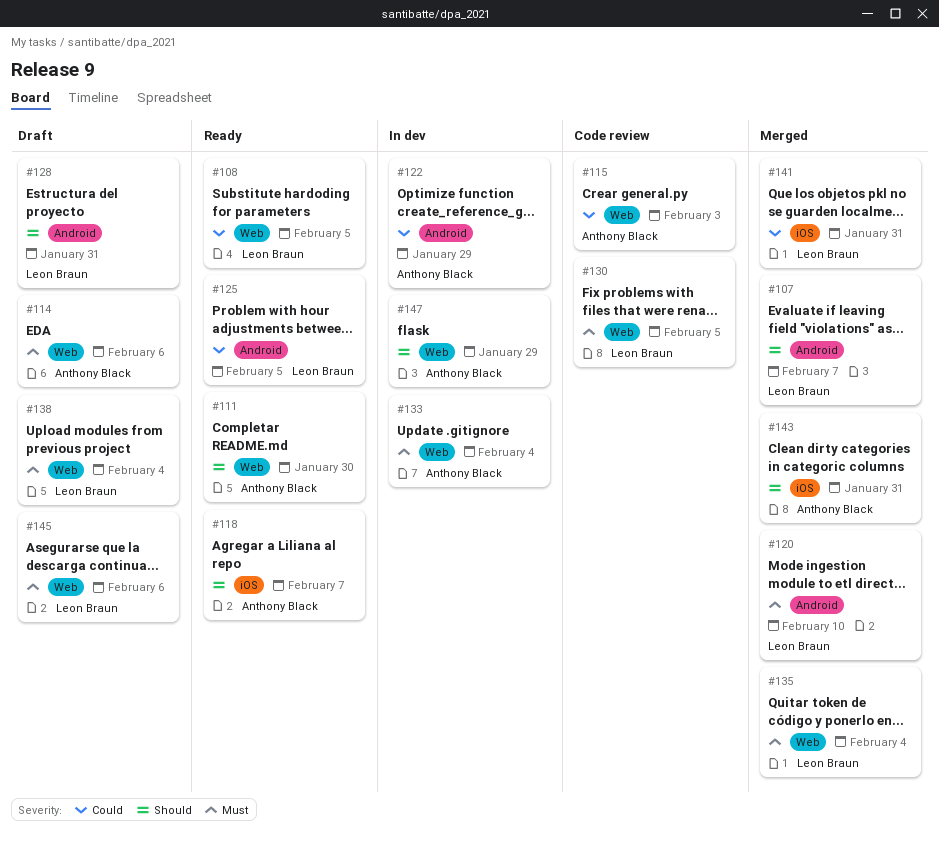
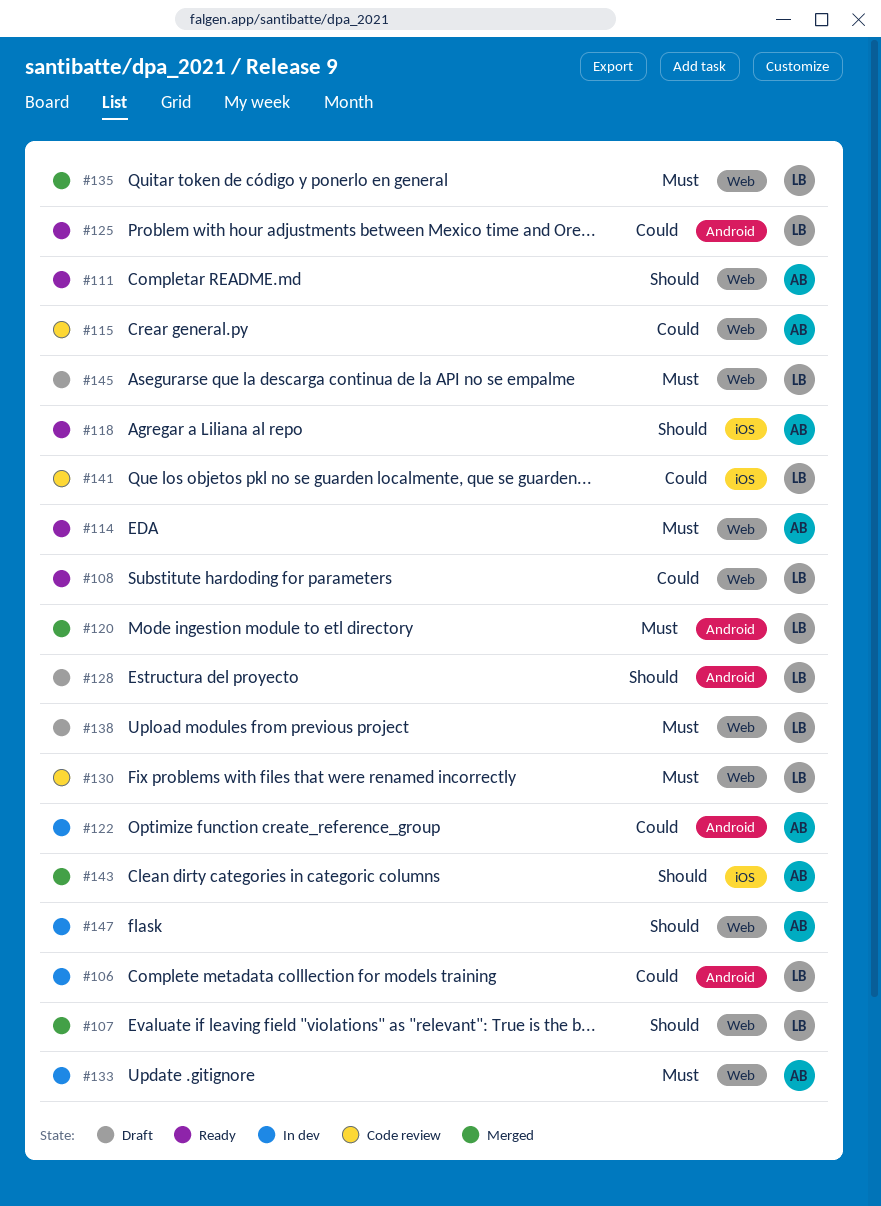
#106: none -> present
#107, label: Android -> Web
#114, status: Draft -> Ready
#141, status: Merged -> Code review

